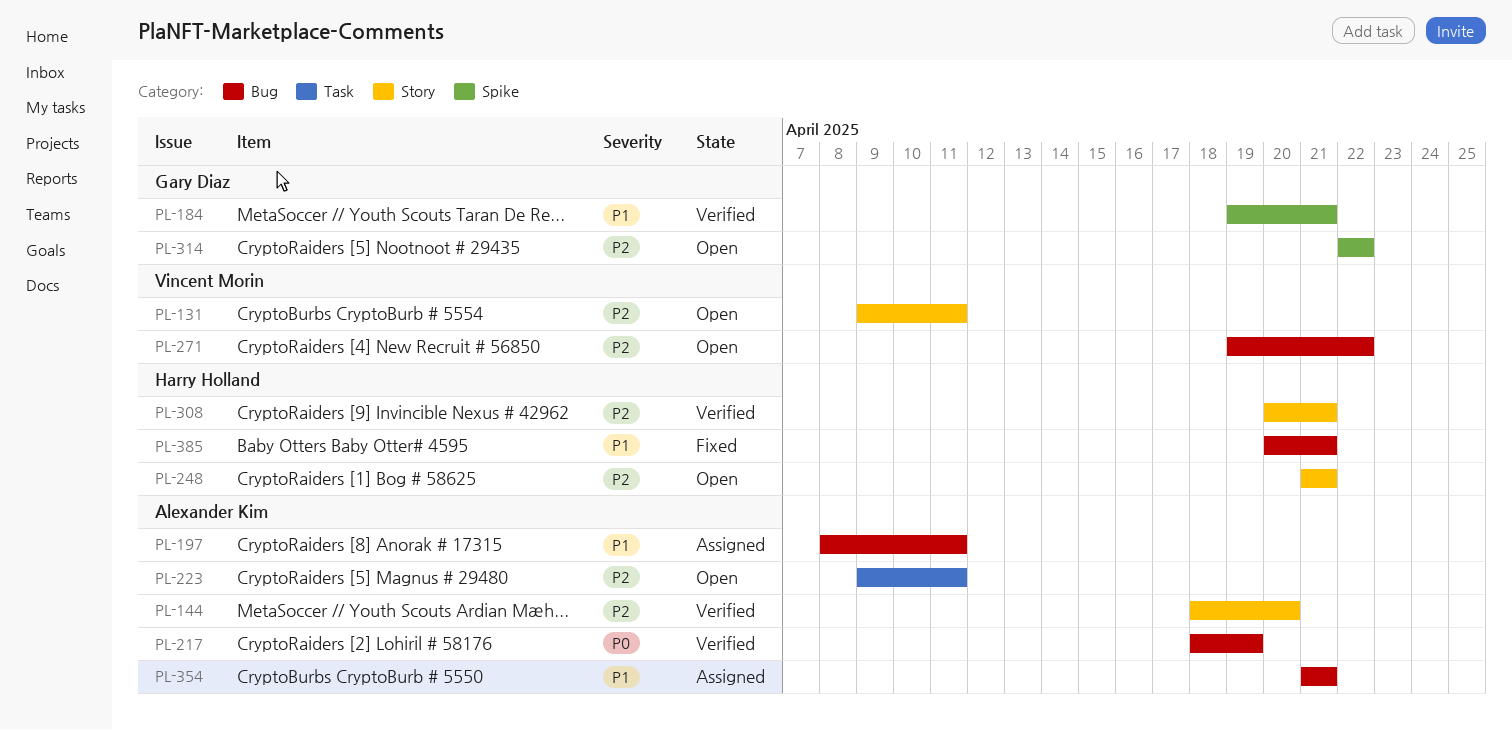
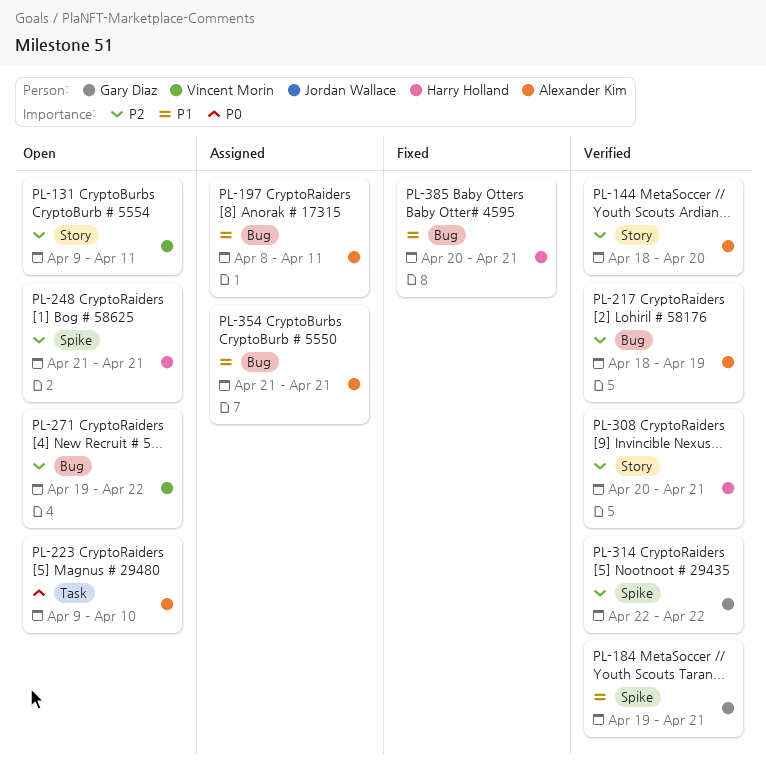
PL-217, priority: P0 -> P2
PL-223, priority: P2 -> P0
PL-223, due: Apr 11 -> Apr 10
PL-248, label: Story -> Spike
PL-314, status: Open -> Verified

